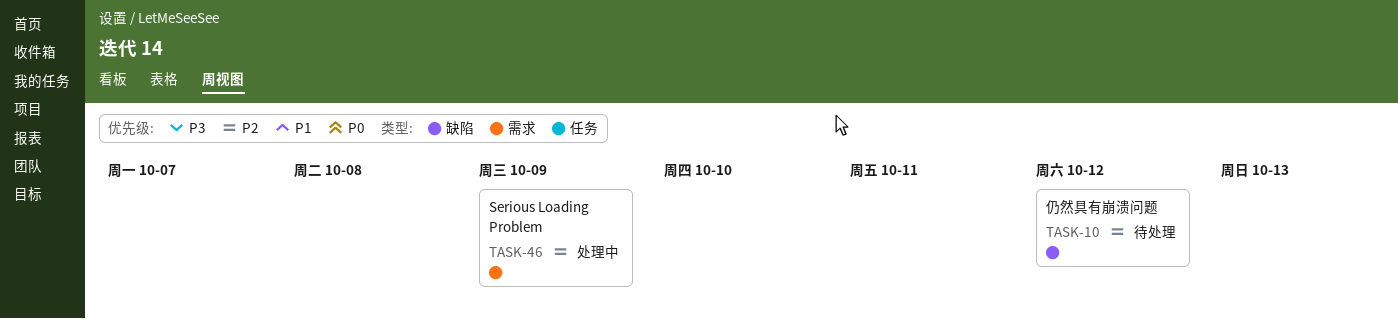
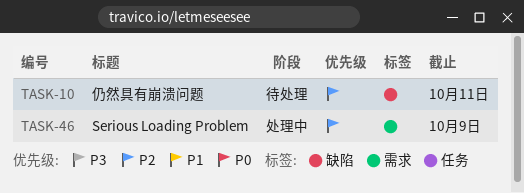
TASK-10, due: Oct 12 -> Oct 11

